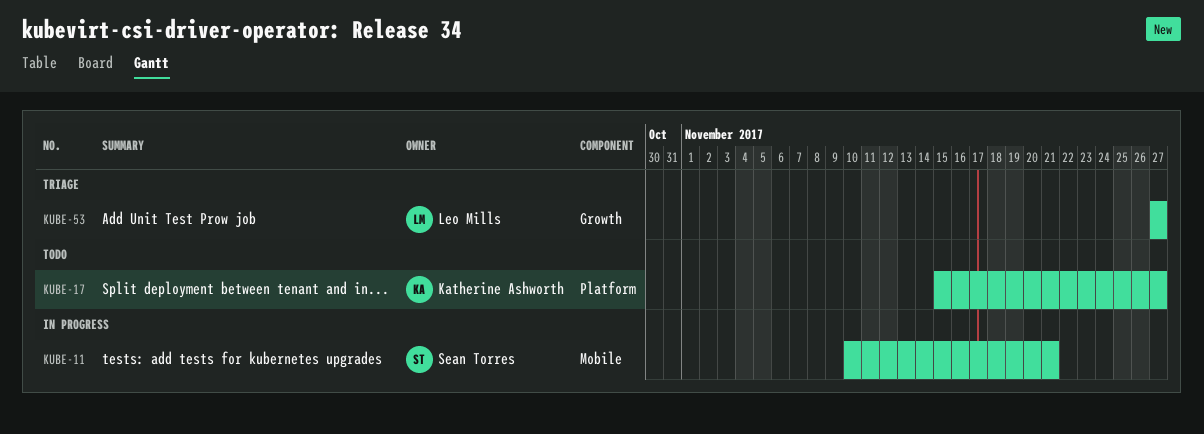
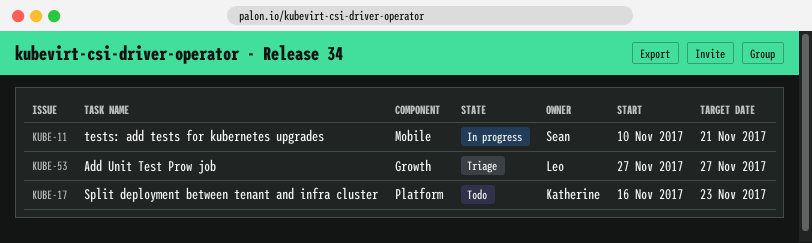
KUBE-17, start: Nov 15 -> Nov 16
KUBE-17, due: Nov 27 -> Nov 23

